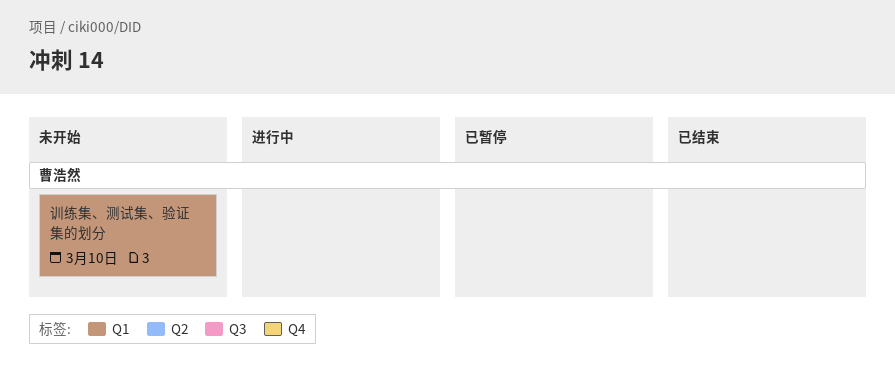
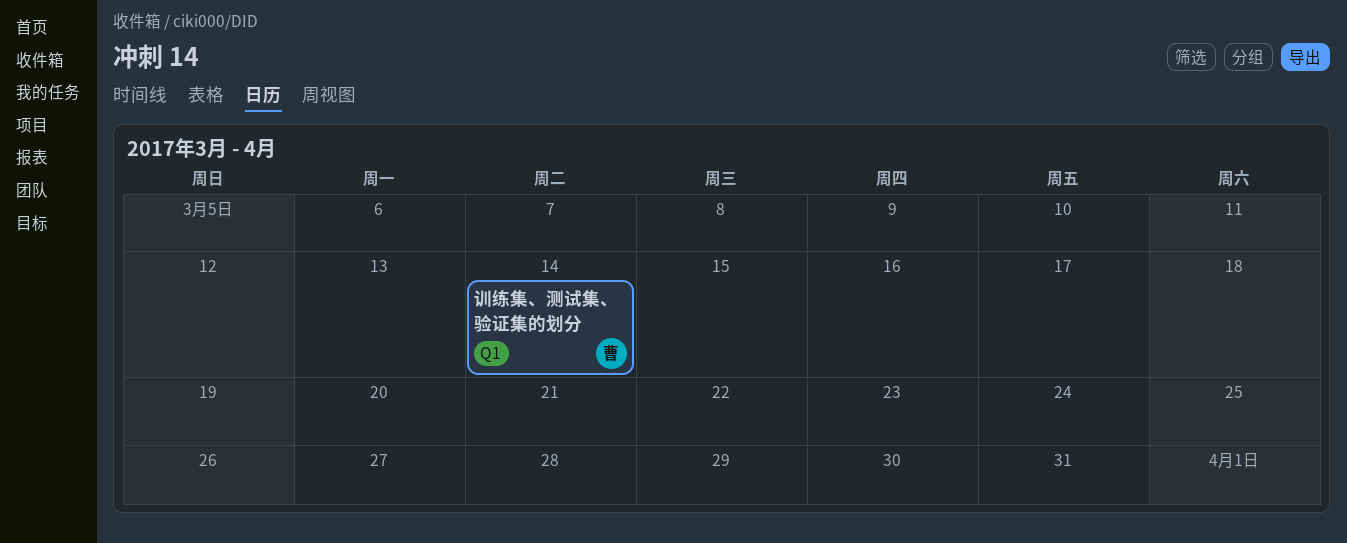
训练集、测试集、验证集的划分, due: Mar 10 -> Mar 14

